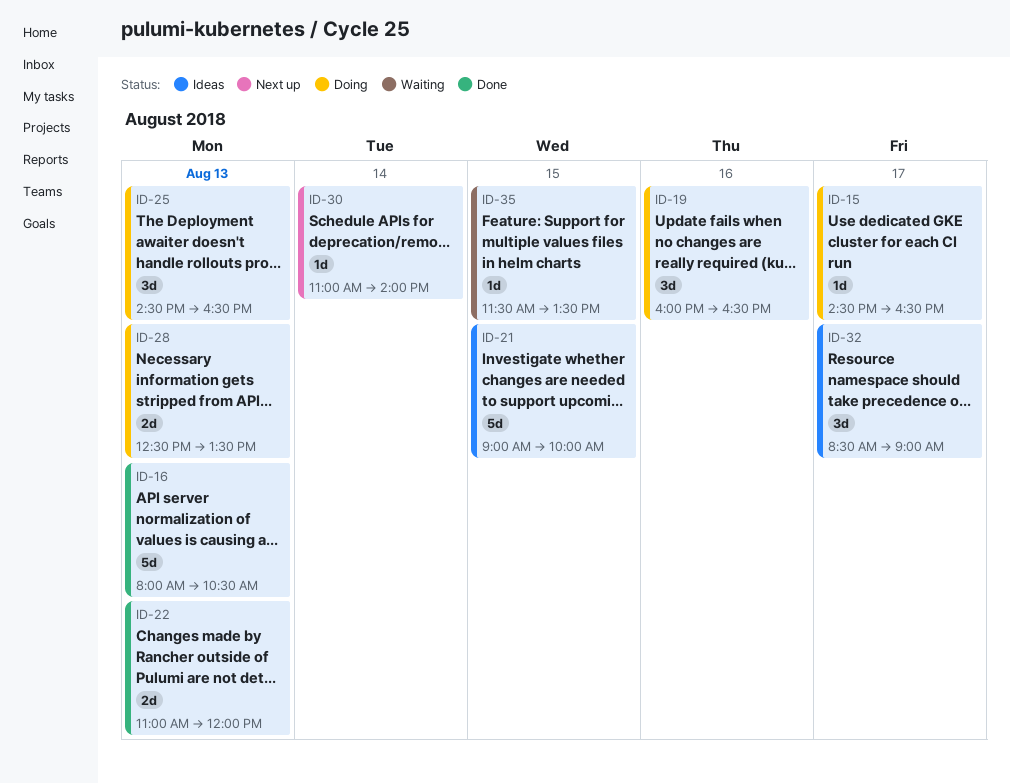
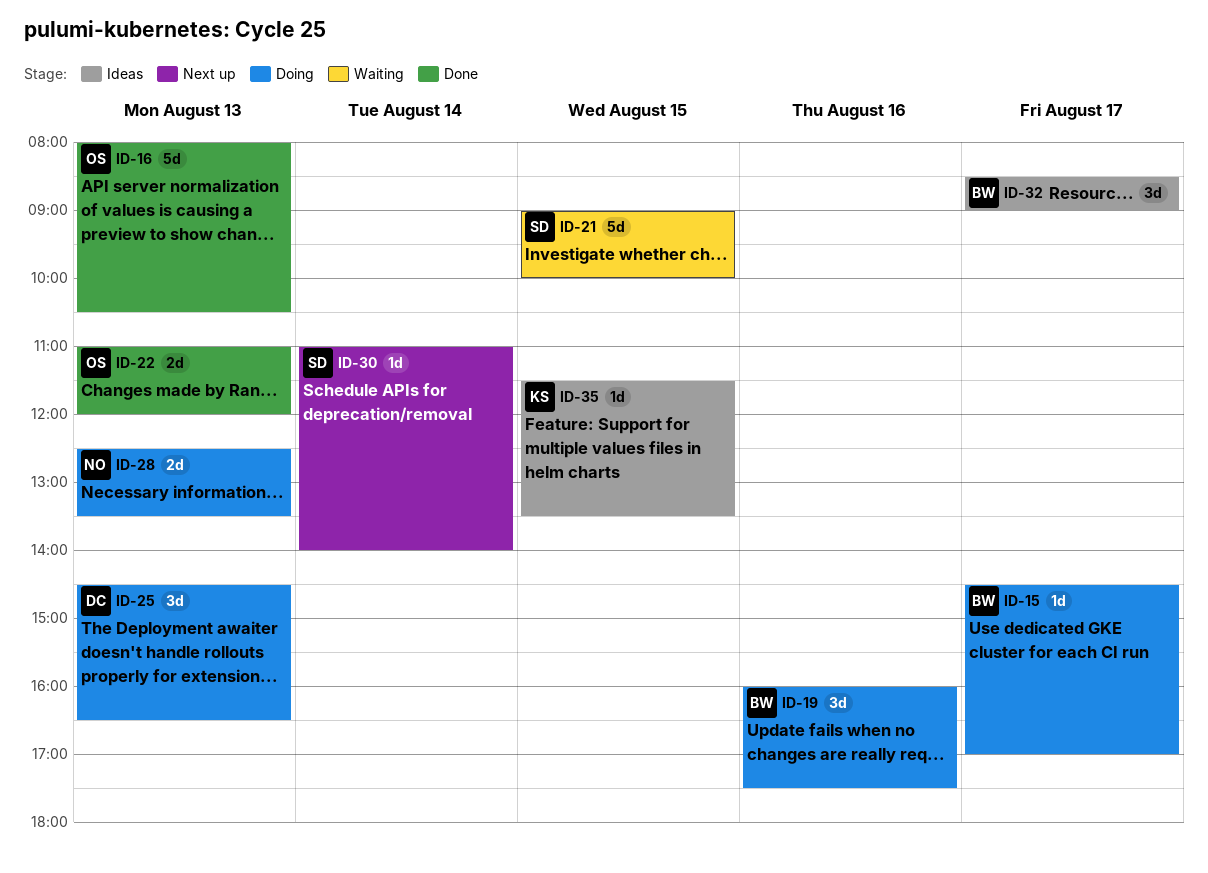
ID-15, ends: 16:30 -> 17:00
ID-19, ends: 16:30 -> 17:30
ID-21, status: Ideas -> Waiting
ID-35, status: Waiting -> Ideas

